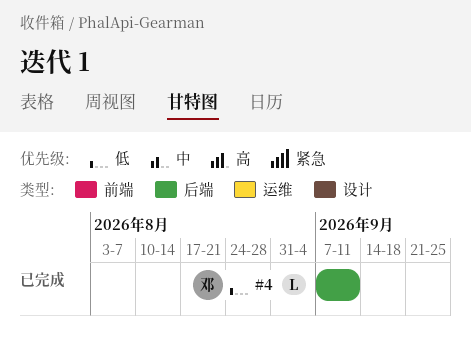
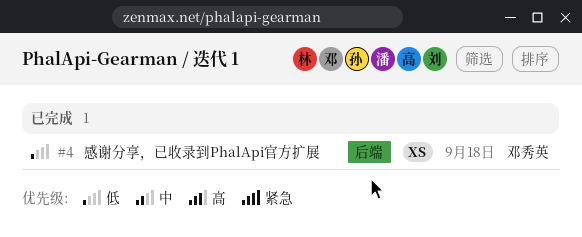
#4, estimate: L -> XS
#4, due: Sep 11 -> Sep 18

